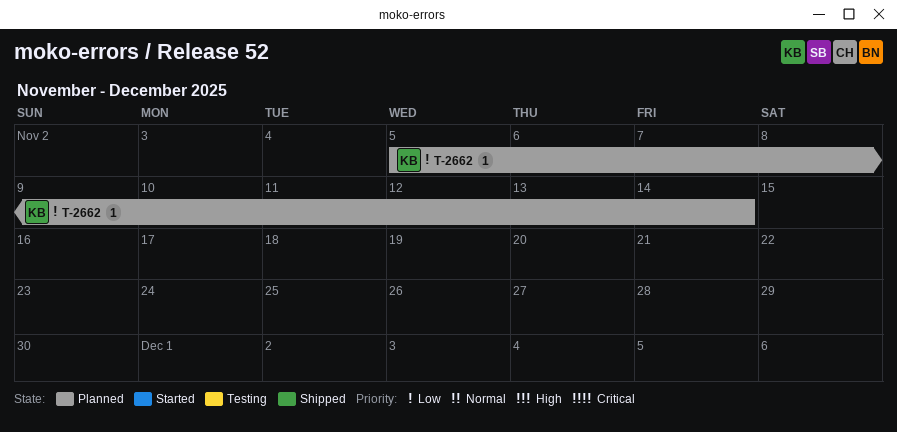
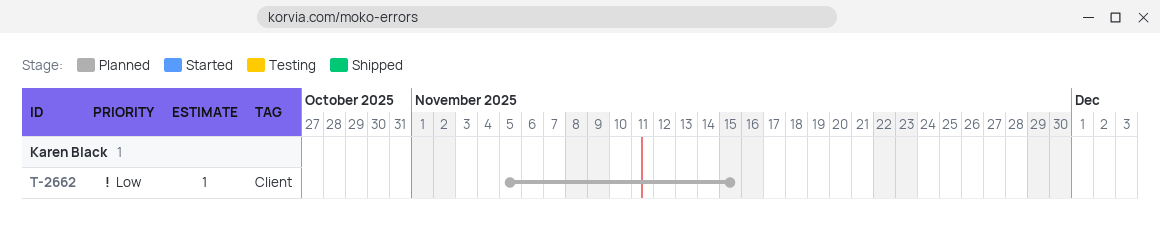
T-2662, due: Nov 14 -> Nov 15

